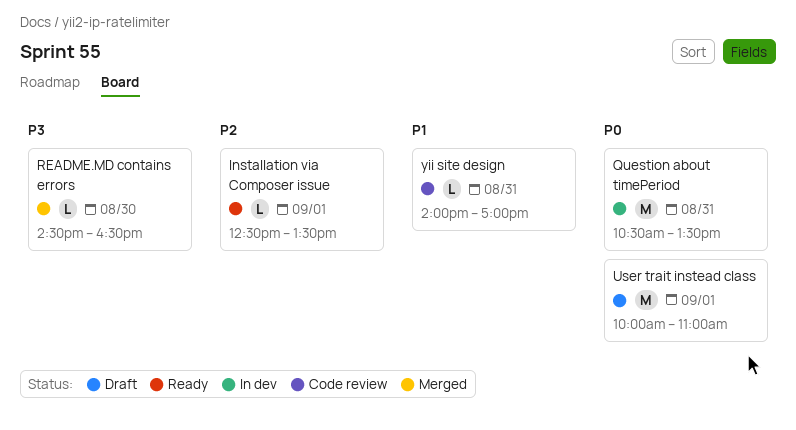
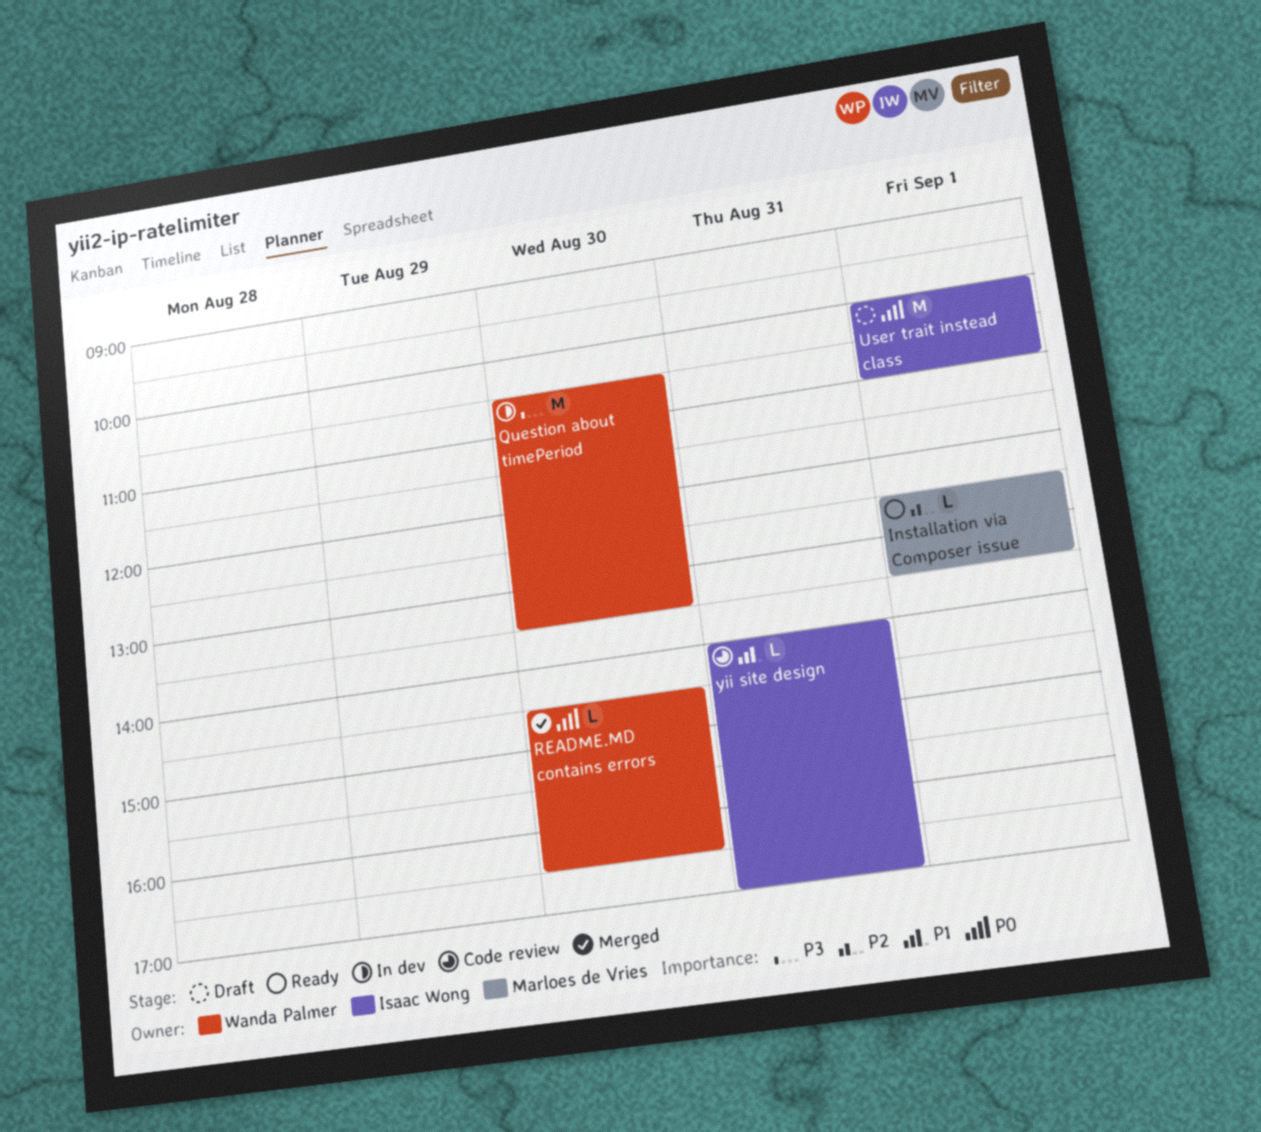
Question about timePeriod, priority: P0 -> P3
Question about timePeriod, day: Aug 31 -> Aug 30
README.MD contains errors, priority: P3 -> P0

